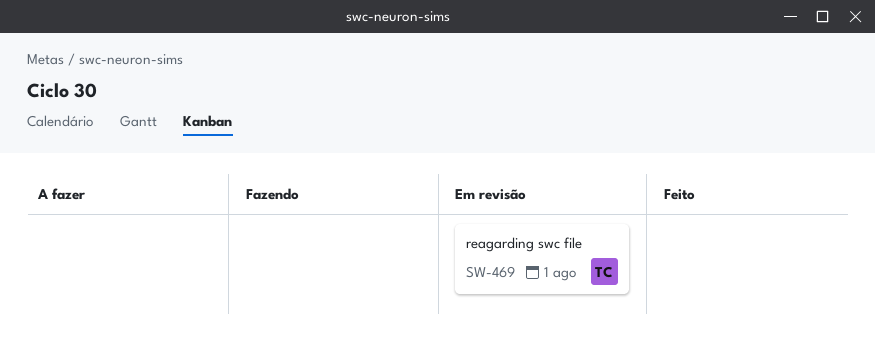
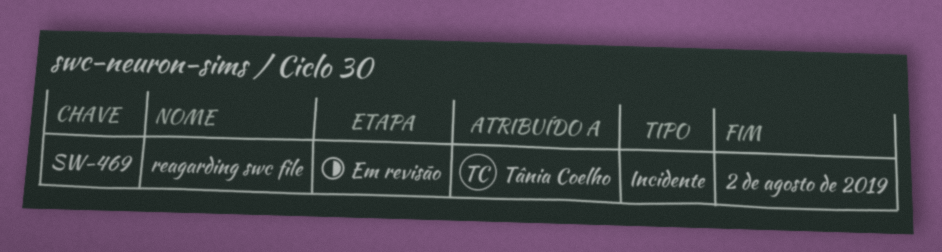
SW-469, due: Aug 1 -> Aug 2

